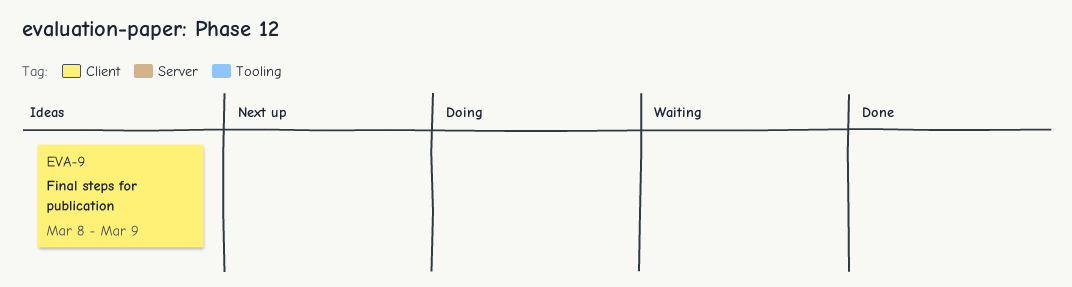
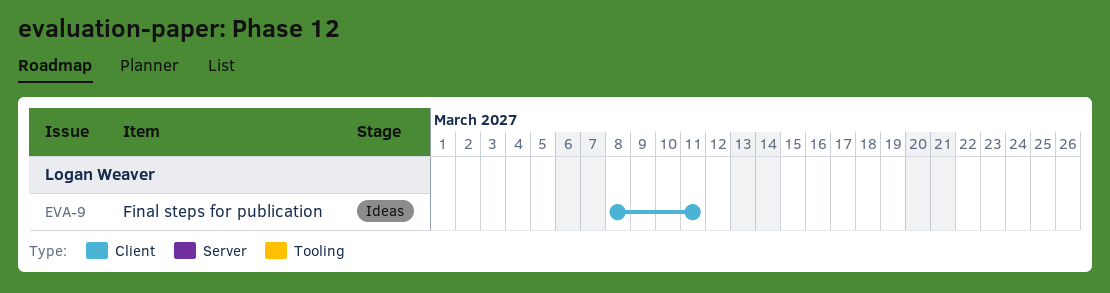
EVA-9, due: Mar 9 -> Mar 11

